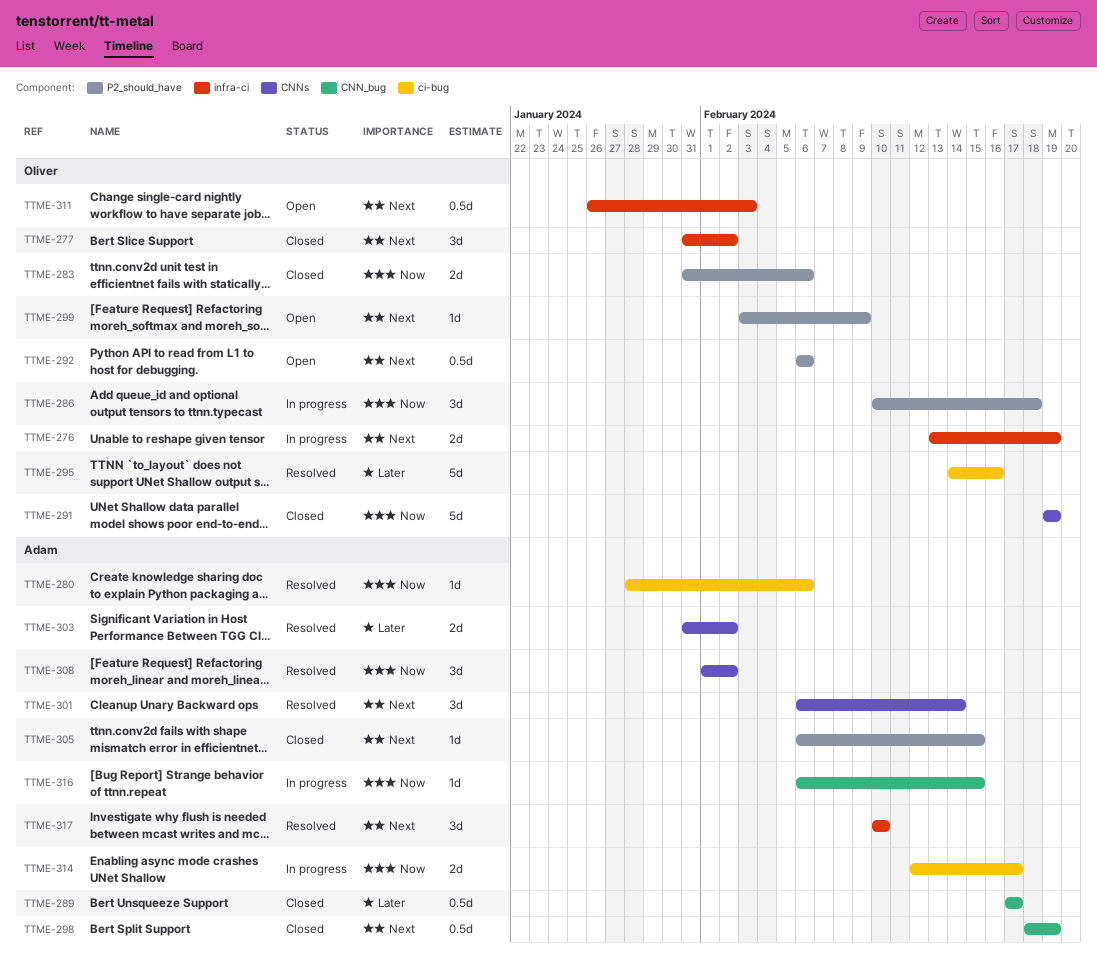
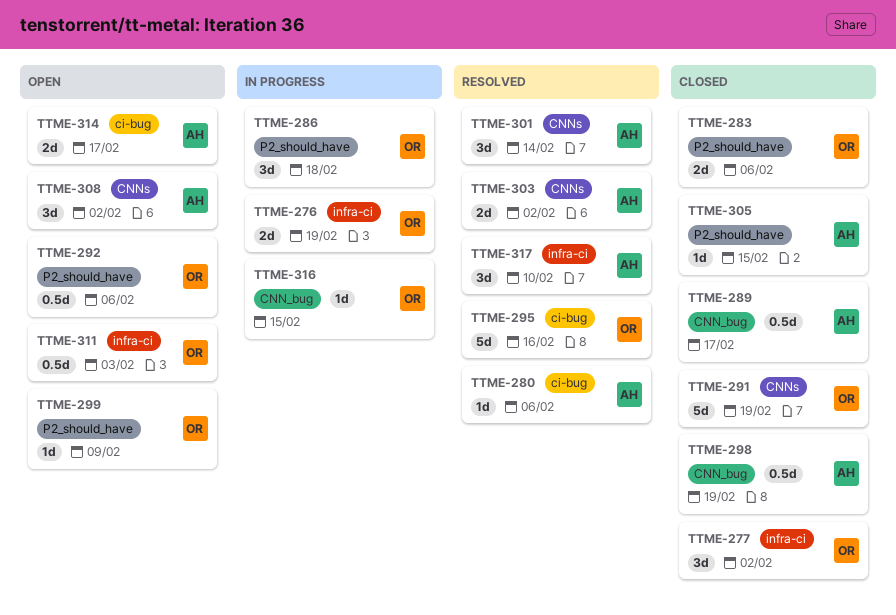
TTME-308, status: Resolved -> Open
TTME-314, status: In progress -> Open
TTME-316, owner: Adam -> Oliver

